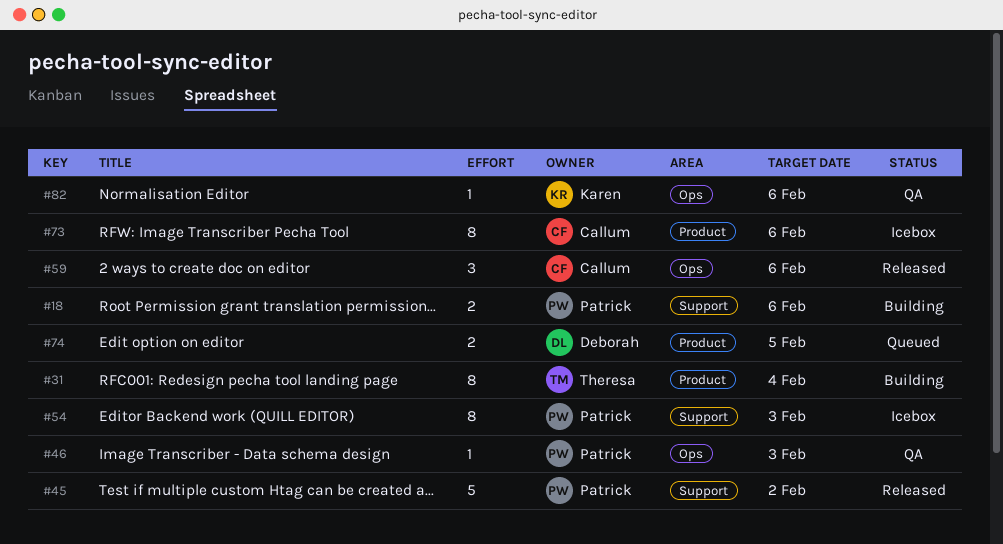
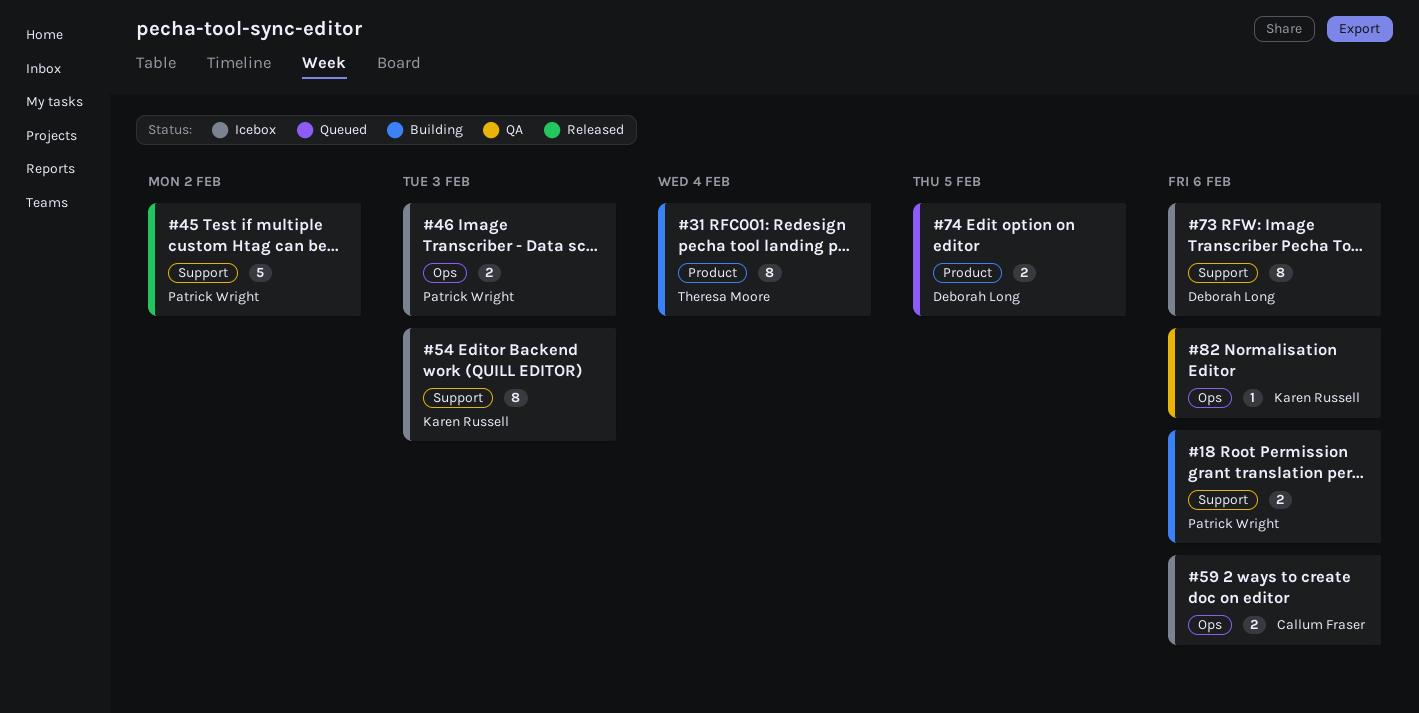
#46, status: QA -> Icebox
#46, estimate: 1 -> 2
#54, owner: Patrick Wright -> Karen Russell
#59, status: Released -> Icebox
#59, estimate: 3 -> 2
#73, owner: Callum Fraser -> Deborah Long
#73, label: Product -> Support

